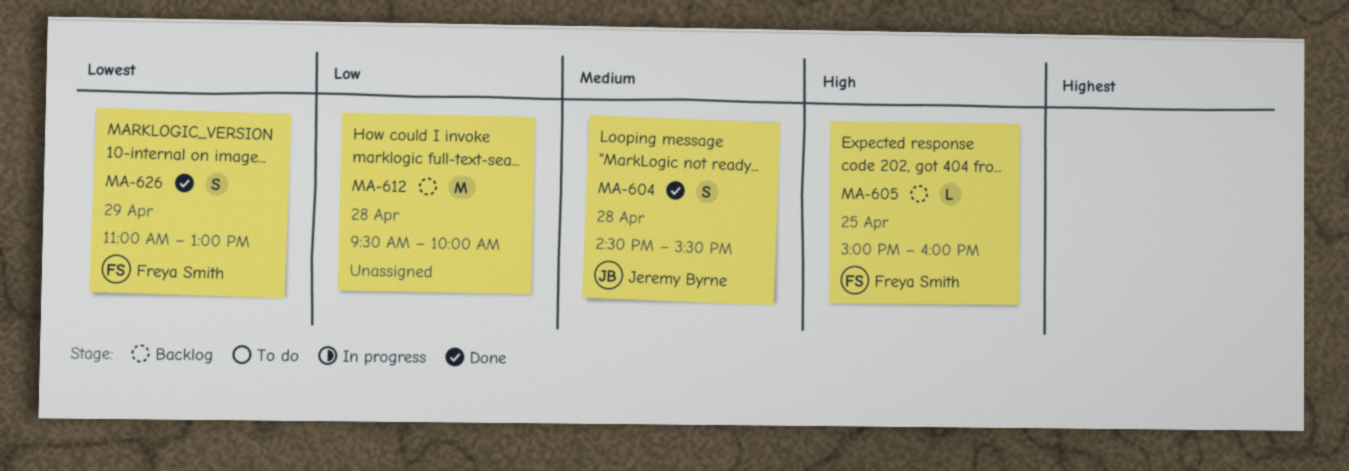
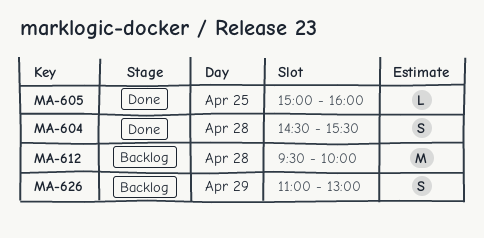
MA-605, status: Backlog -> Done
MA-626, status: Done -> Backlog

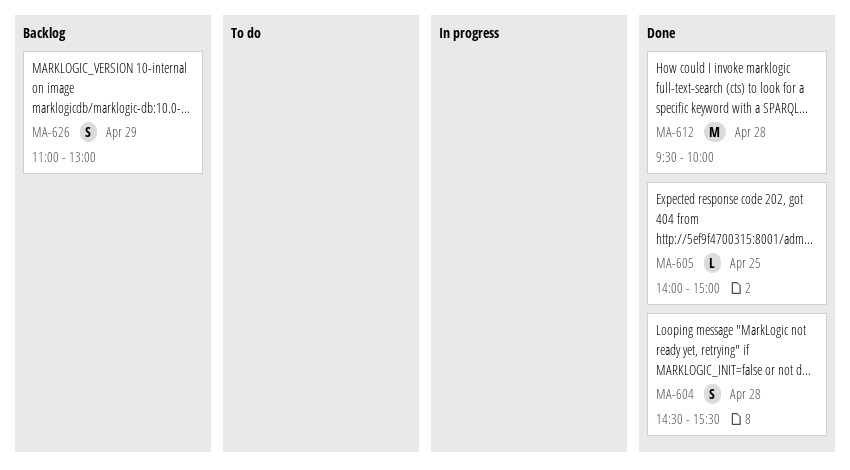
MA-605, begins: 15:00 -> 14:00
MA-605, ends: 16:00 -> 15:00
MA-612, status: Backlog -> Done

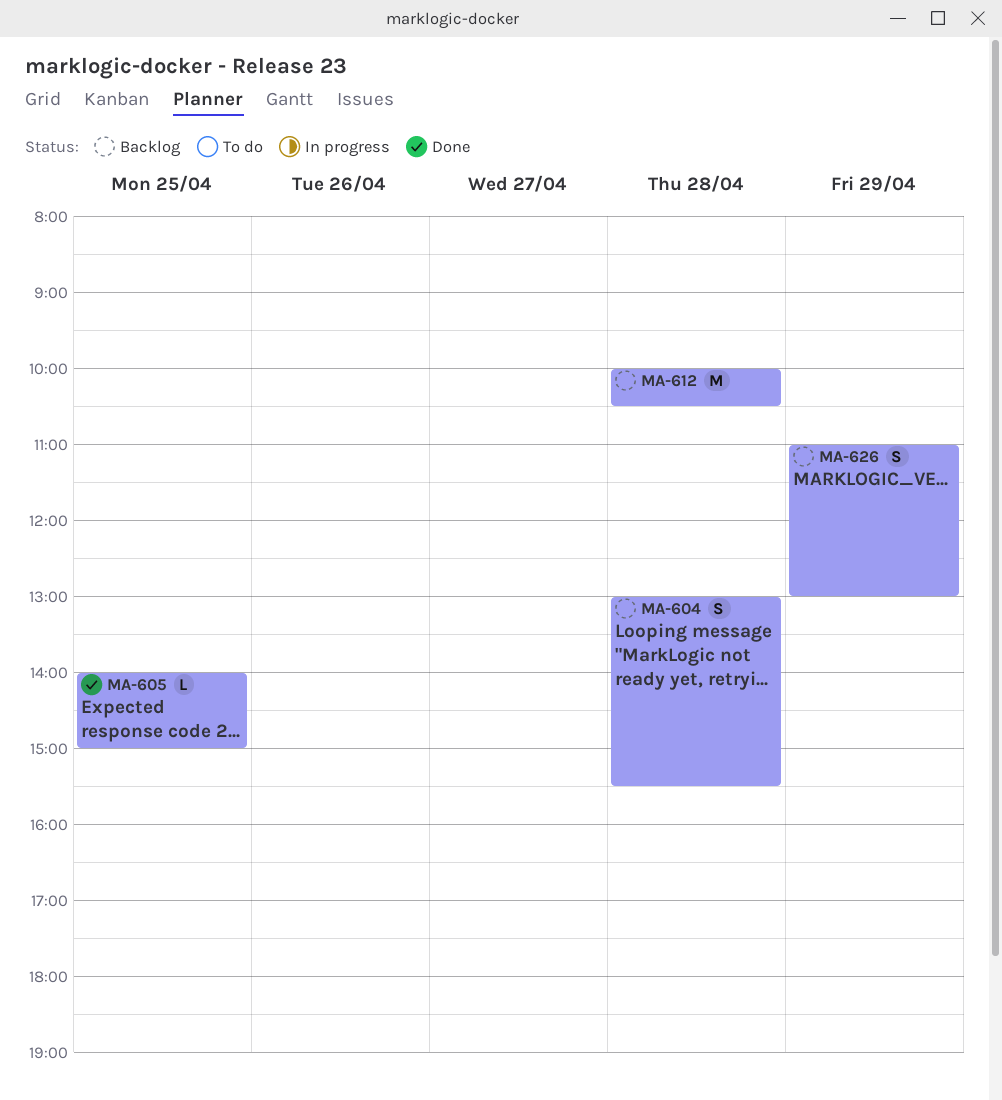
MA-604, status: Done -> Backlog
MA-604, begins: 14:30 -> 13:00
MA-612, status: Done -> Backlog
MA-612, begins: 09:30 -> 10:00
MA-612, ends: 10:00 -> 10:30

